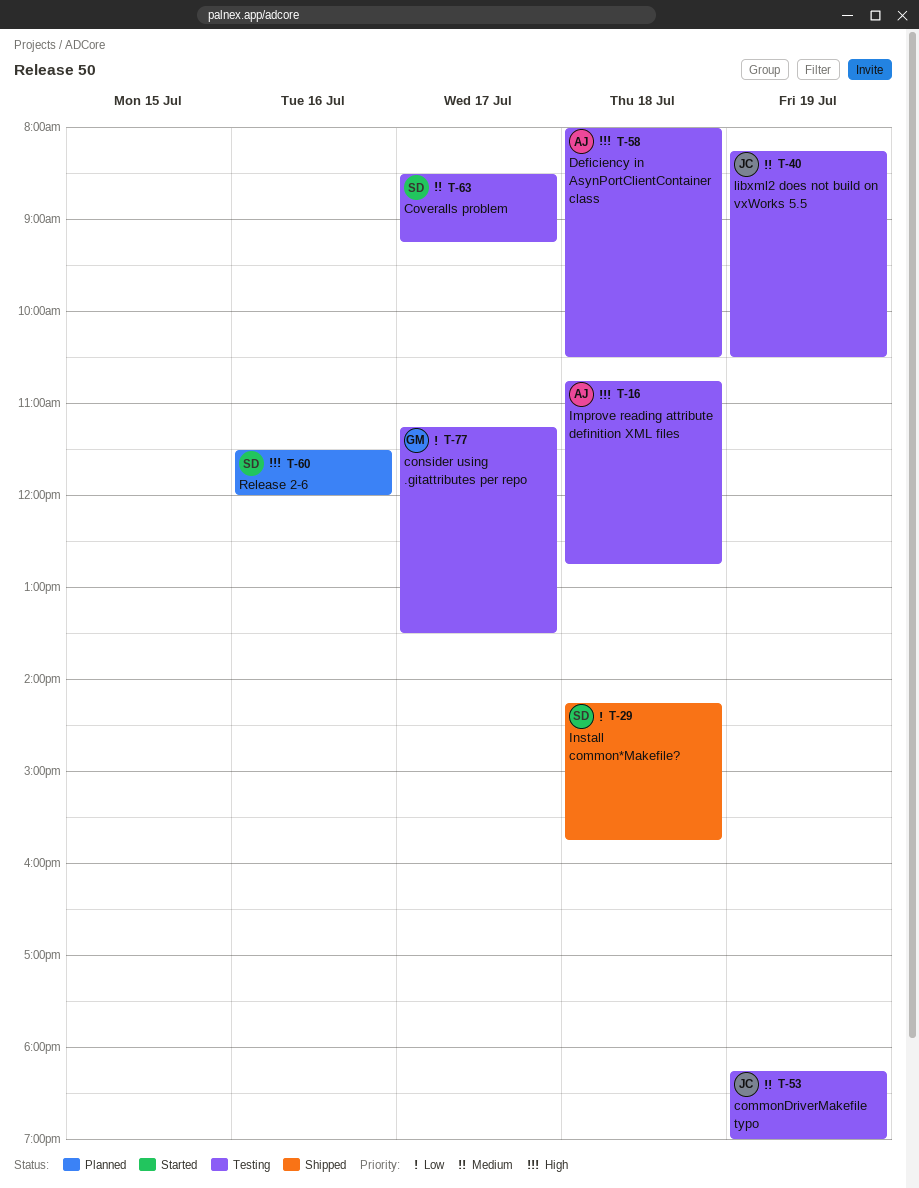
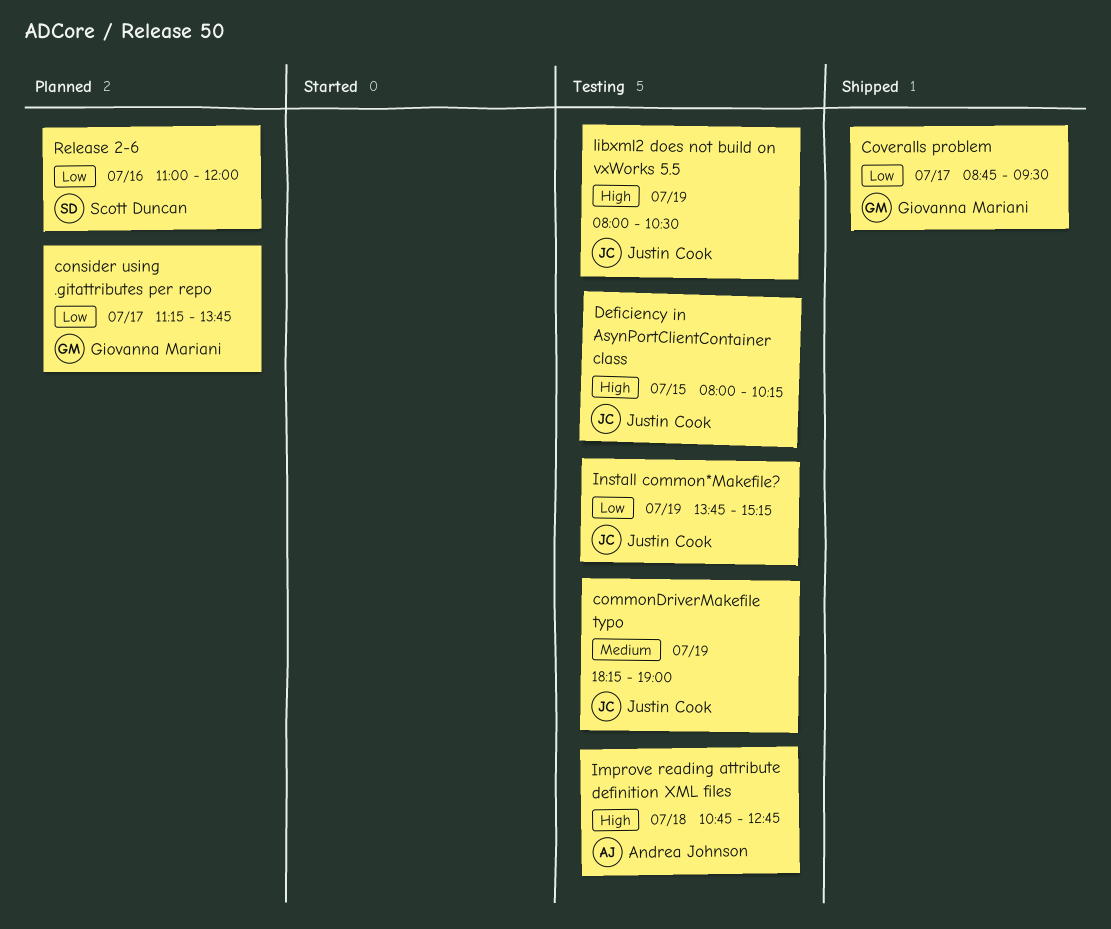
consider using .gitattributes per repo, status: Testing -> Planned
consider using .gitattributes per repo, ends: 13:30 -> 13:45
Coveralls problem, status: Testing -> Shipped
Coveralls problem, owner: Scott Duncan -> Giovanna Mariani
Coveralls problem, priority: Medium -> Low
Coveralls problem, begins: 08:30 -> 08:45
Coveralls problem, ends: 09:15 -> 09:30
Deficiency in AsynPortClientContainer class, owner: Andrea Johnson -> Justin Cook
Deficiency in AsynPortClientContainer class, day: Jul 18 -> Jul 15
Deficiency in AsynPortClientContainer class, ends: 10:30 -> 10:15
Install common*Makefile?, status: Shipped -> Testing
Install common*Makefile?, owner: Scott Duncan -> Justin Cook
Install common*Makefile?, day: Jul 18 -> Jul 19
Install common*Makefile?, begins: 14:15 -> 13:45
Install common*Makefile?, ends: 15:45 -> 15:15
libxml2 does not build on vxWorks 5.5, priority: Medium -> High
libxml2 does not build on vxWorks 5.5, begins: 08:15 -> 08:00
Release 2-6, priority: High -> Low
Release 2-6, begins: 11:30 -> 11:00

